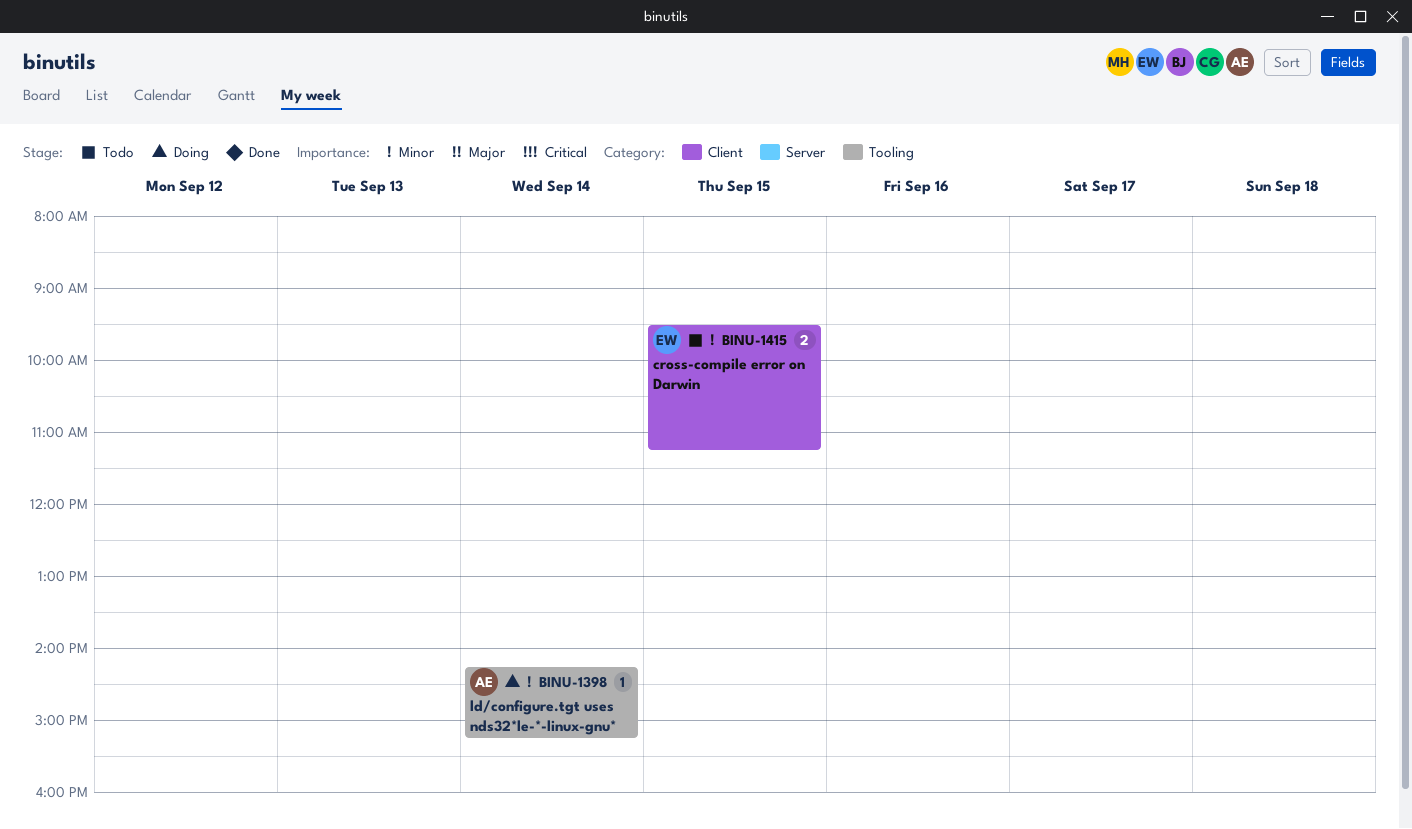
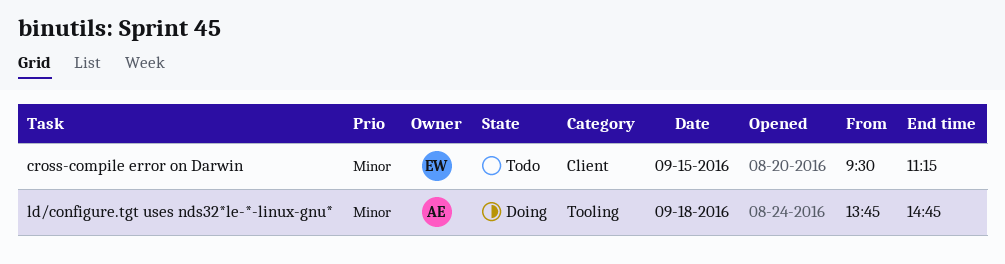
ld/configure.tgt uses nds32*le-*-linux-gnu*, day: Sep 14 -> Sep 18
ld/configure.tgt uses nds32*le-*-linux-gnu*, begins: 14:15 -> 13:45
ld/configure.tgt uses nds32*le-*-linux-gnu*, ends: 15:15 -> 14:45

